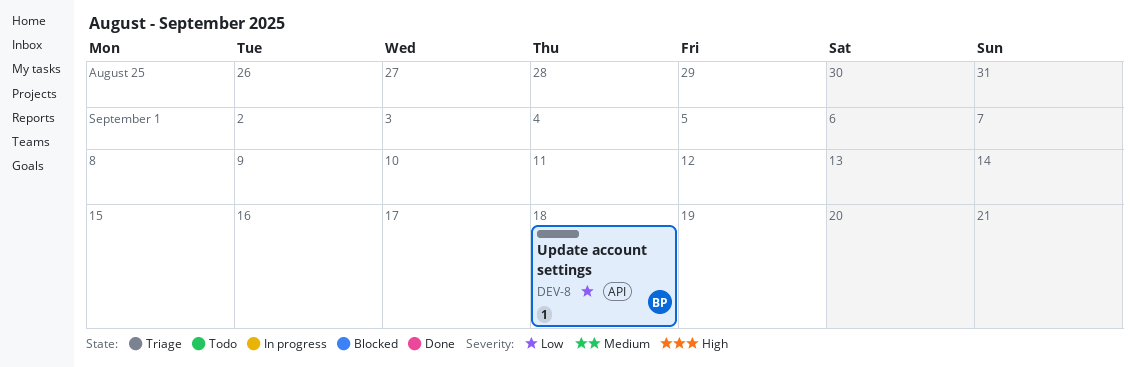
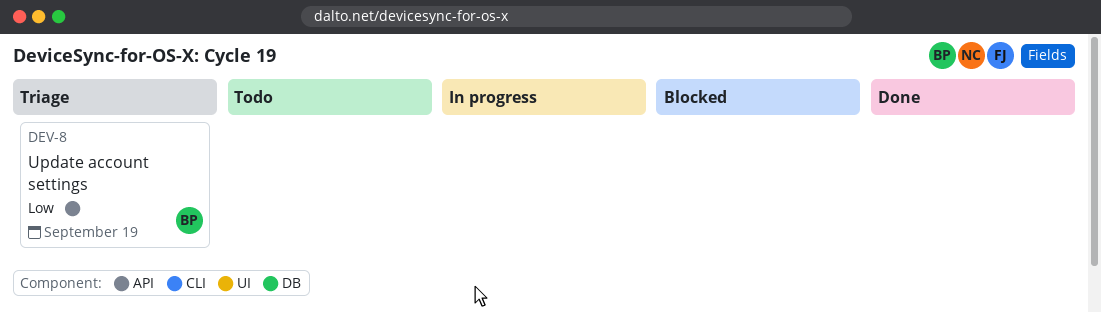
DEV-8, due: Sep 18 -> Sep 19

